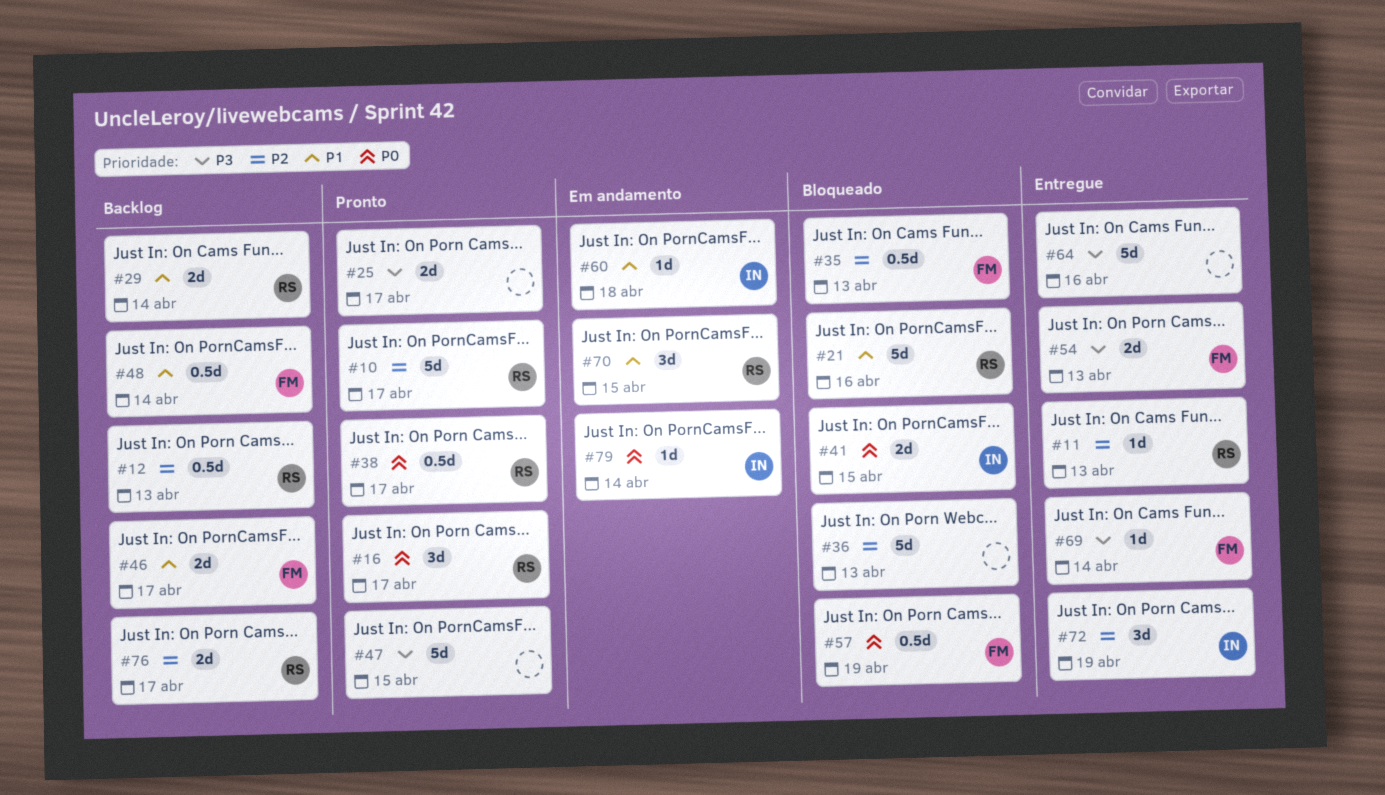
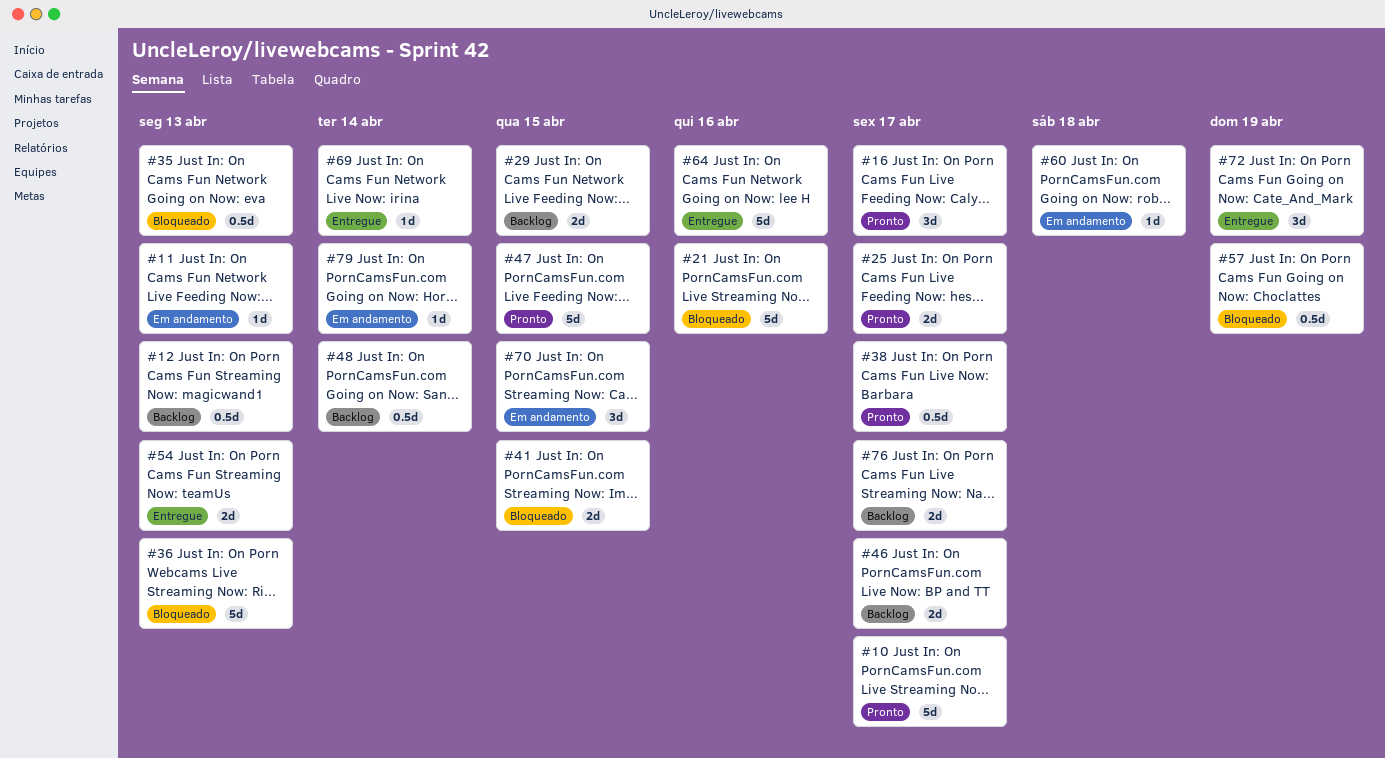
#11, status: Entregue -> Em andamento
#29, due: Apr 14 -> Apr 15

